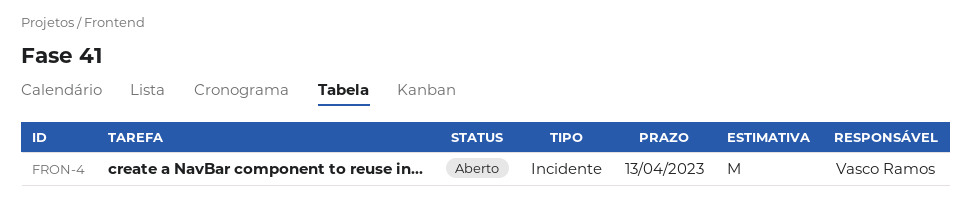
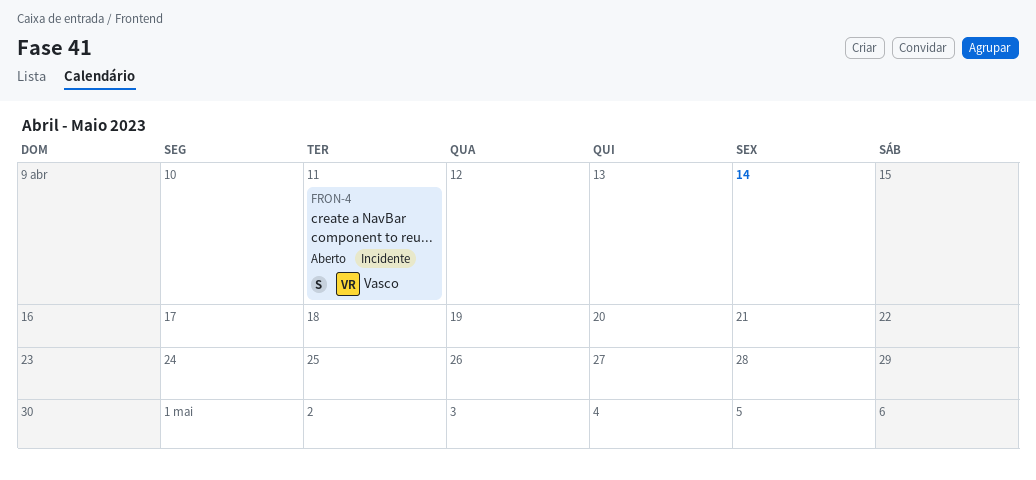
FRON-4, estimate: M -> S
FRON-4, due: Apr 13 -> Apr 11

